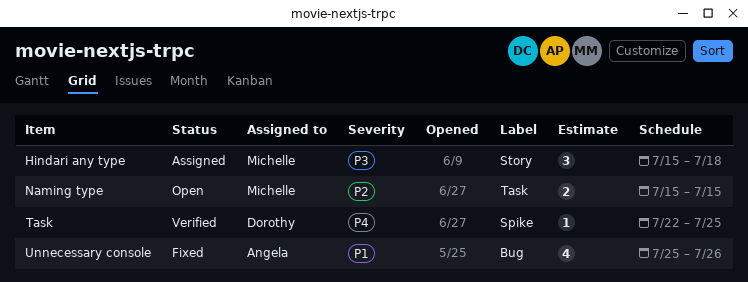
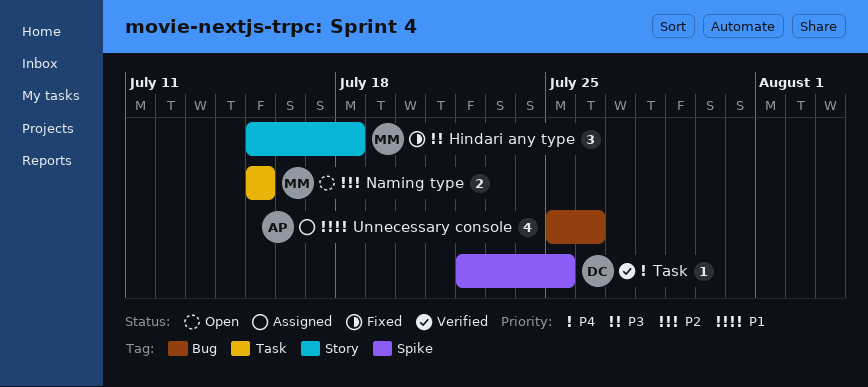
Hindari any type, status: Assigned -> Fixed
Unnecessary console, status: Fixed -> Assigned

